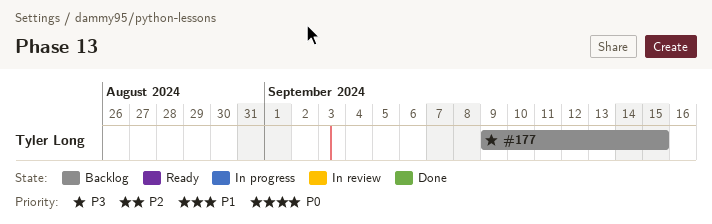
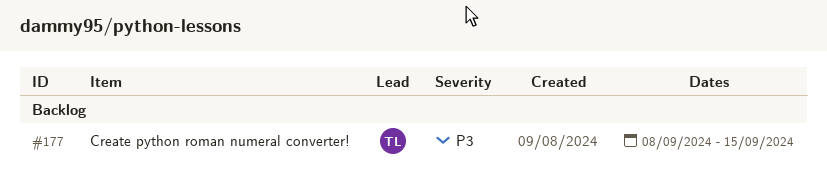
#177, start: Sep 9 -> Sep 8

